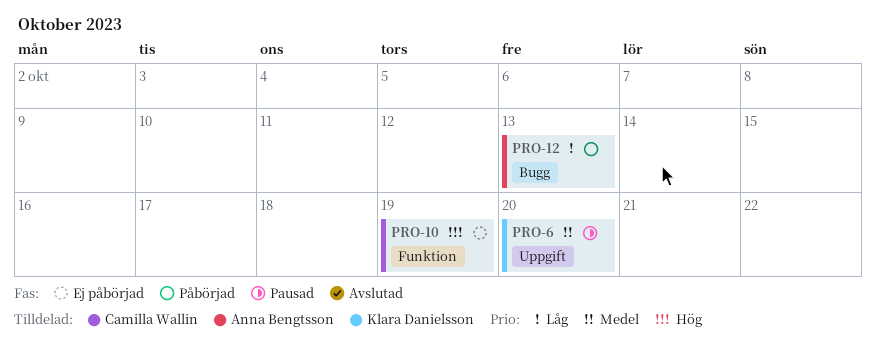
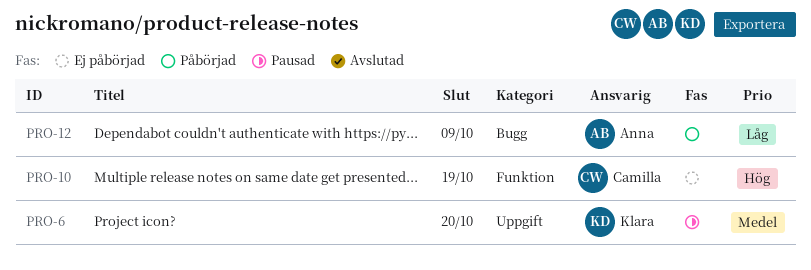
PRO-12, due: Oct 13 -> Oct 9

